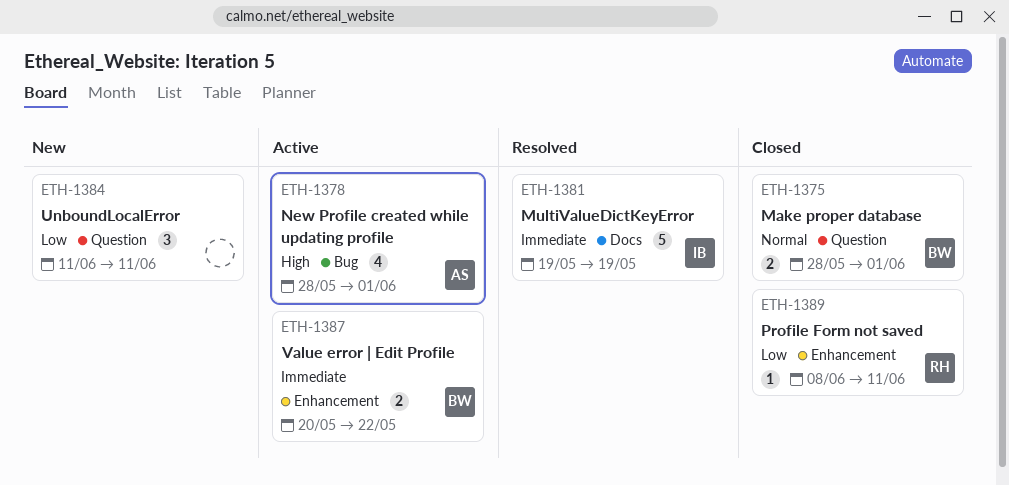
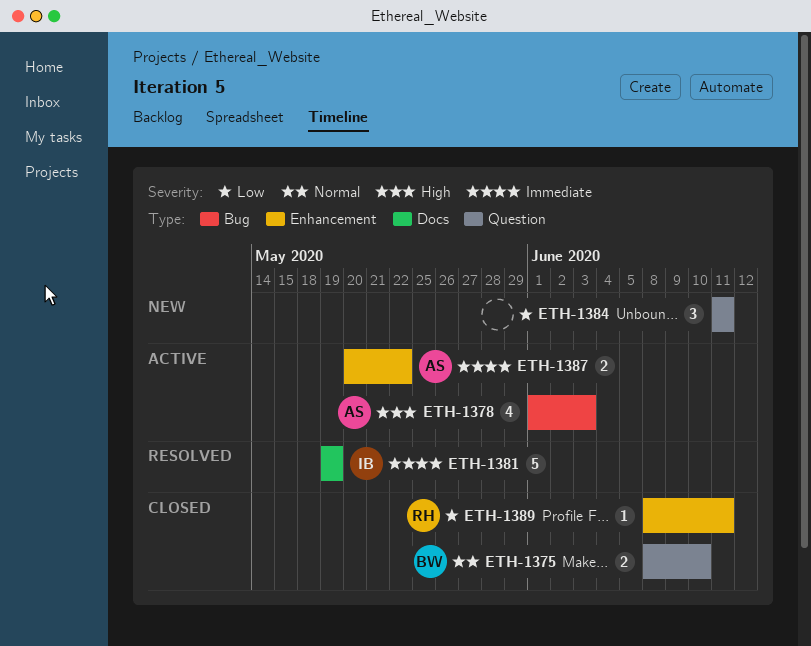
ETH-1375, start: May 28 -> Jun 8
ETH-1375, due: Jun 1 -> Jun 10
ETH-1378, start: May 28 -> Jun 1
ETH-1378, due: Jun 1 -> Jun 3
ETH-1387, owner: BW -> AS

